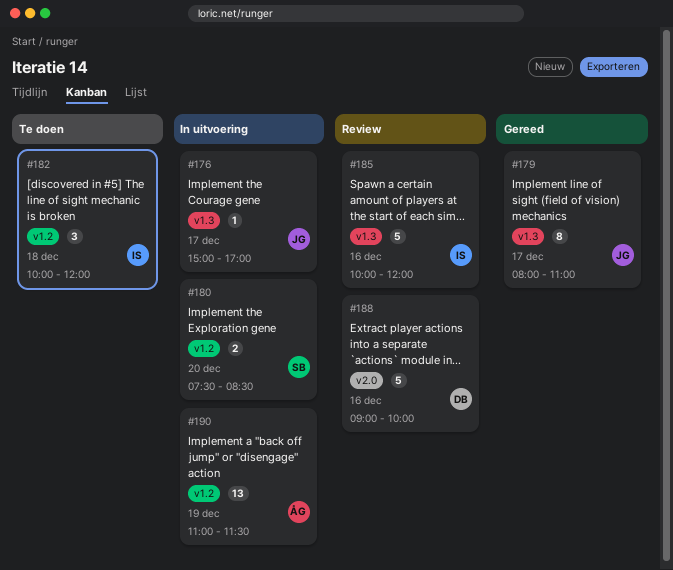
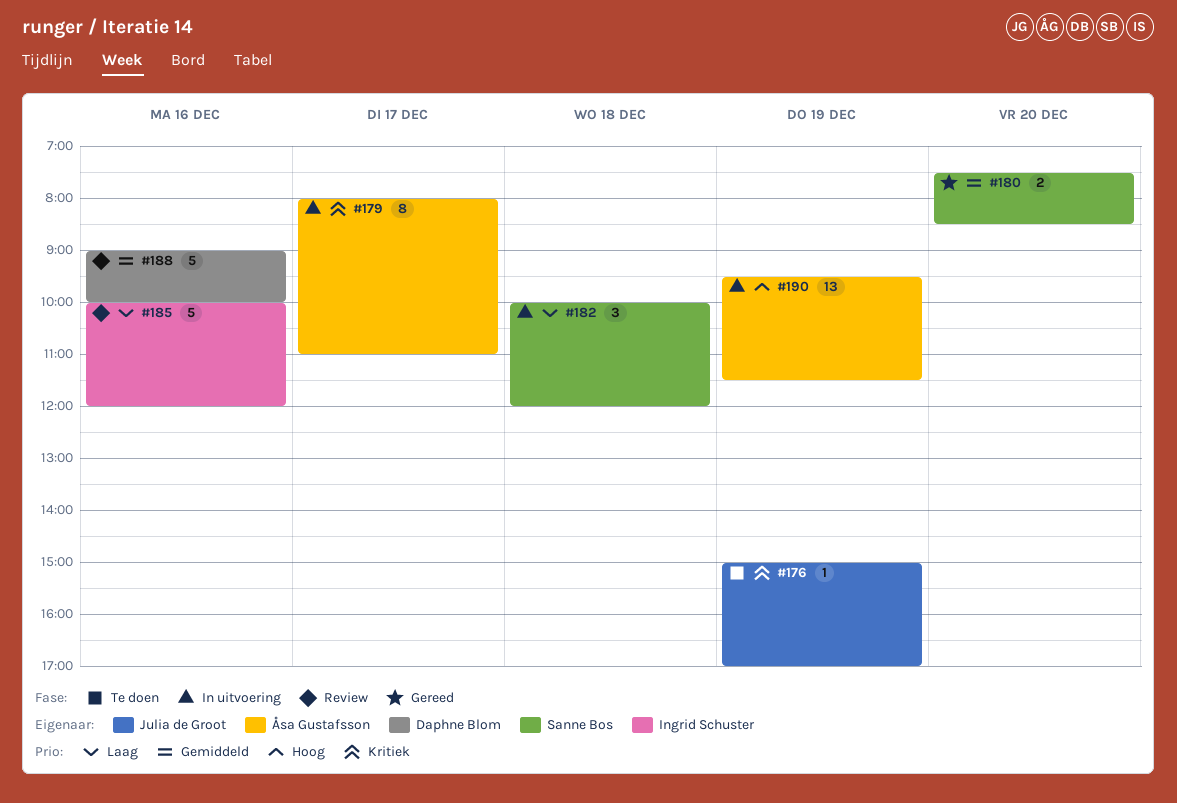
#176, status: In uitvoering -> Te doen
#176, day: Dec 17 -> Dec 19
#179, status: Gereed -> In uitvoering
#179, owner: Julia de Groot -> Åsa Gustafsson
#180, status: In uitvoering -> Gereed
#182, status: Te doen -> In uitvoering
#182, owner: Ingrid Schuster -> Sanne Bos
#190, begins: 11:00 -> 09:30

